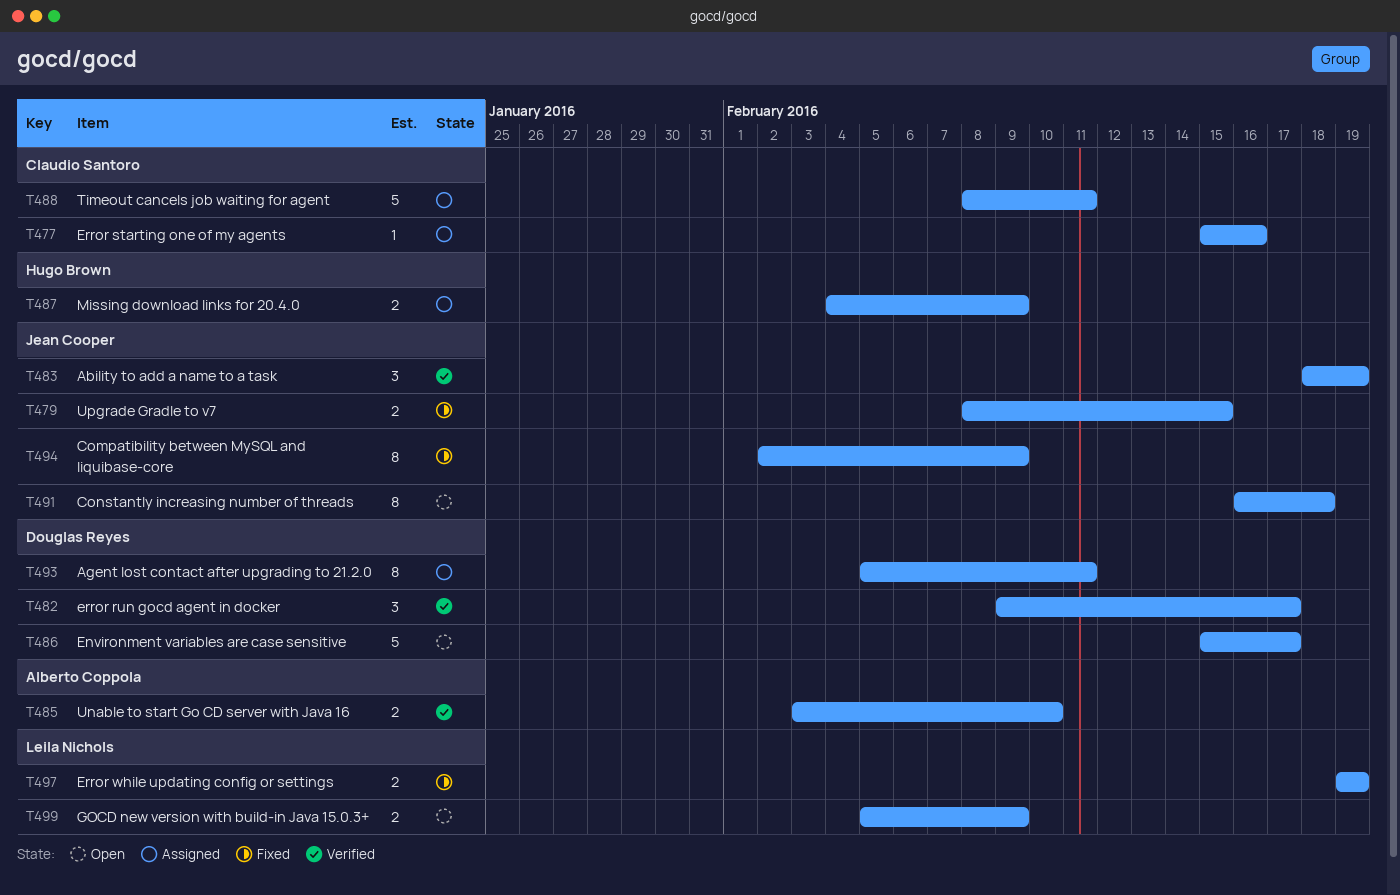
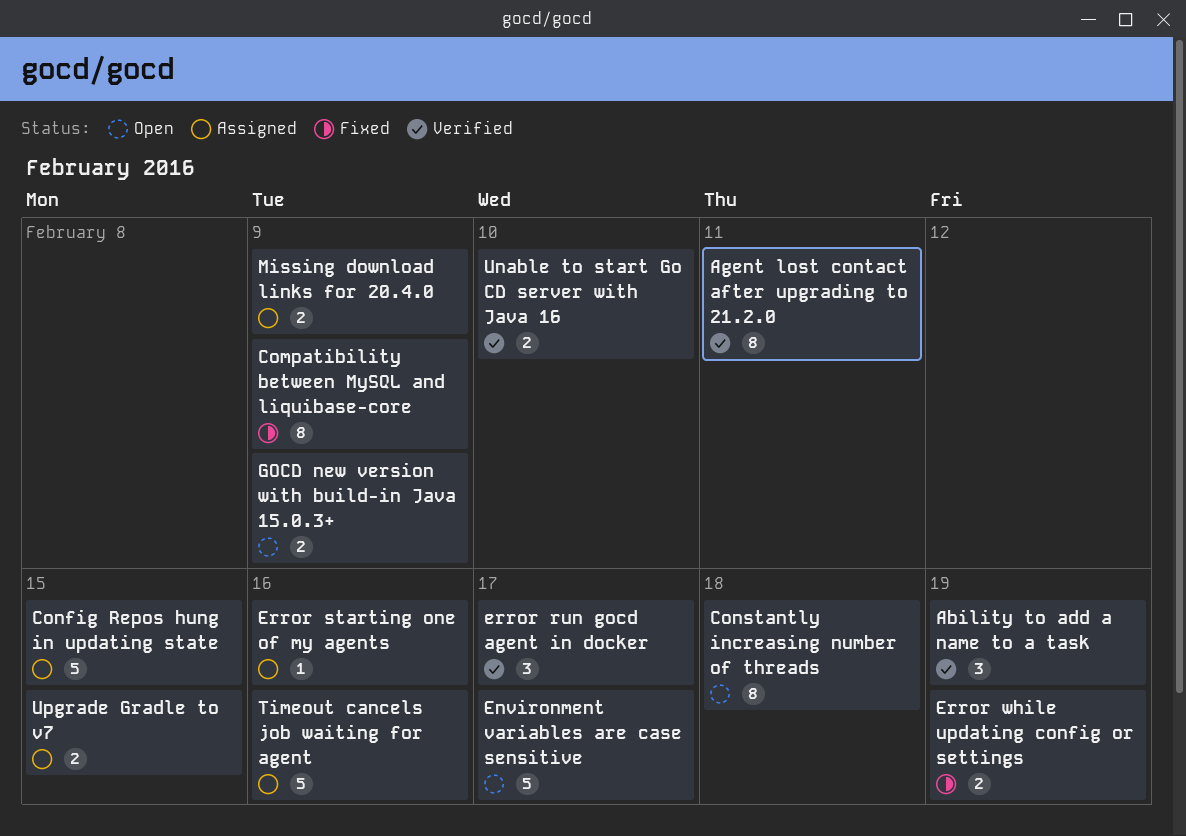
Agent lost contact after upgrading to 21.2.0, status: Assigned -> Verified
Config Repos hung in updating state: none -> present
Timeout cancels job waiting for agent, due: Feb 11 -> Feb 16
Upgrade Gradle to v7, status: Fixed -> Assigned

